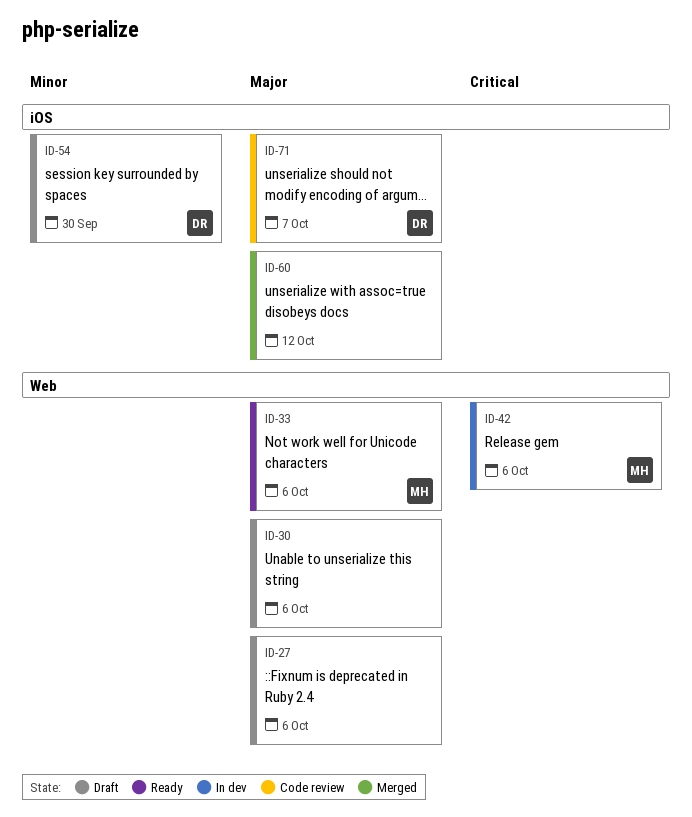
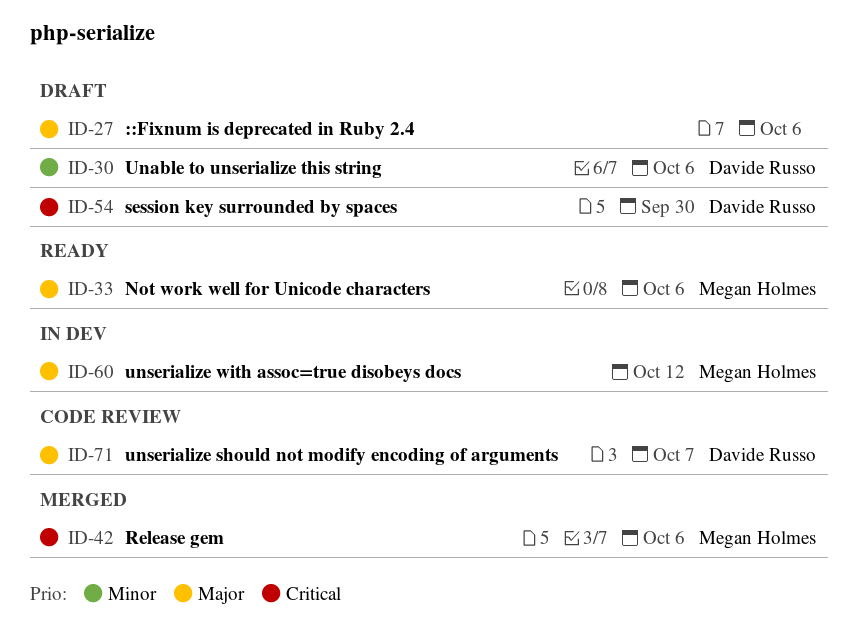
ID-30, owner: none -> Davide Russo
ID-30, priority: Major -> Minor
ID-42, status: In dev -> Merged
ID-54, priority: Minor -> Critical
ID-60, status: Merged -> In dev
ID-60, owner: none -> Megan Holmes

